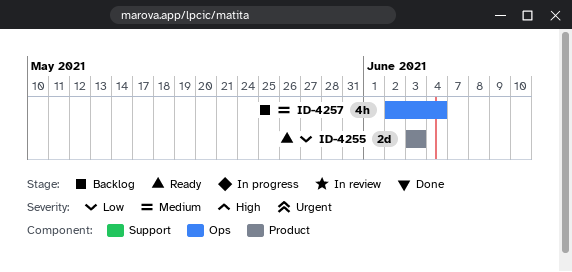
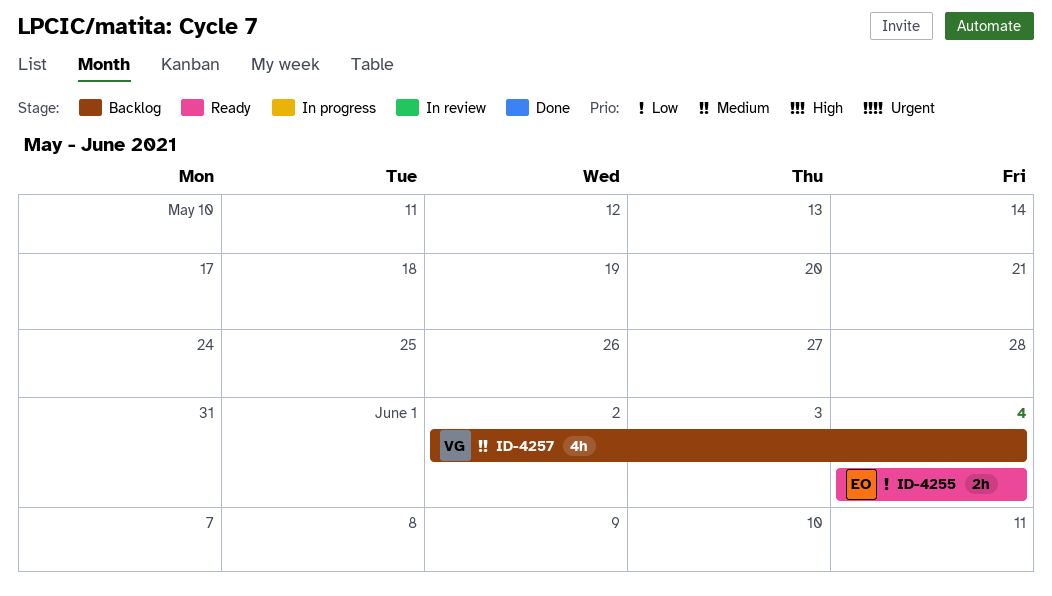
ID-4255, estimate: 2d -> 2h
ID-4255, start: Jun 3 -> Jun 4
ID-4255, due: Jun 3 -> Jun 4

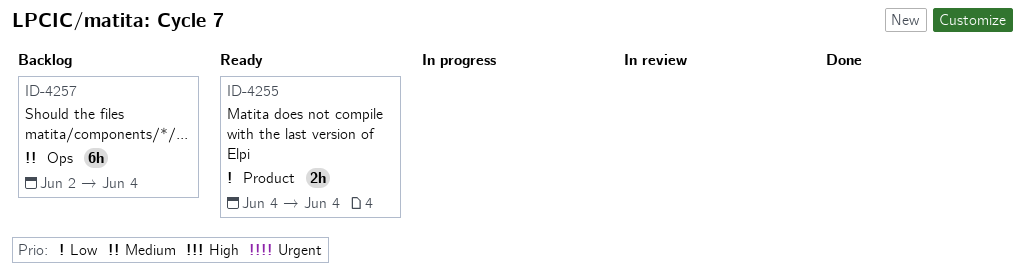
ID-4257, estimate: 4h -> 6h

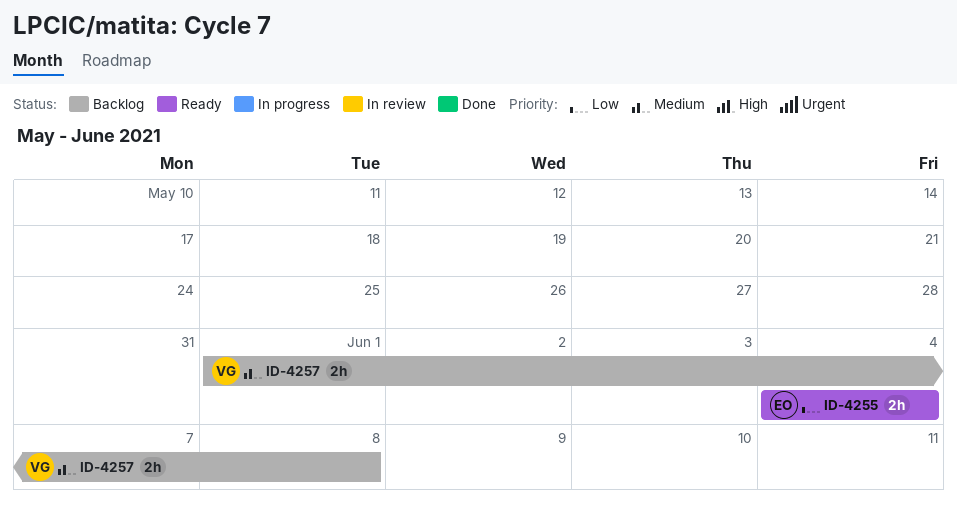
ID-4257, estimate: 6h -> 2h
ID-4257, start: Jun 2 -> Jun 1
ID-4257, due: Jun 4 -> Jun 8

